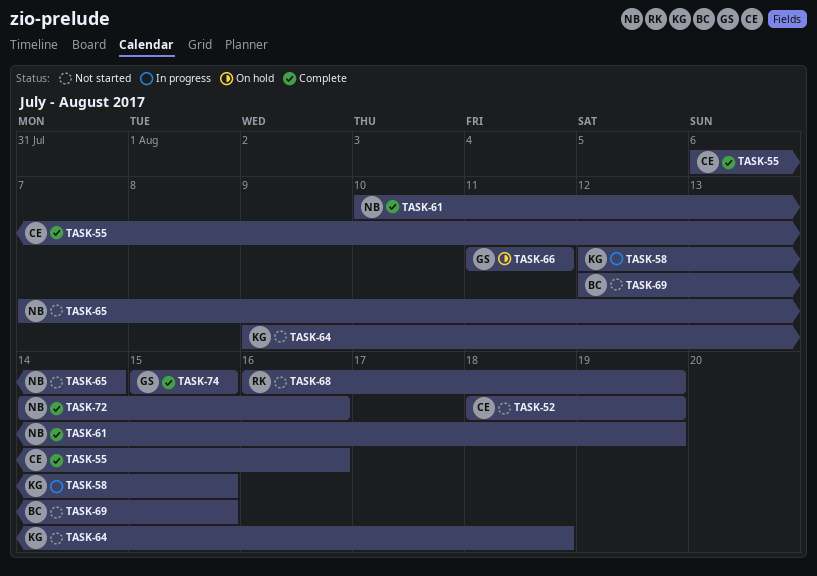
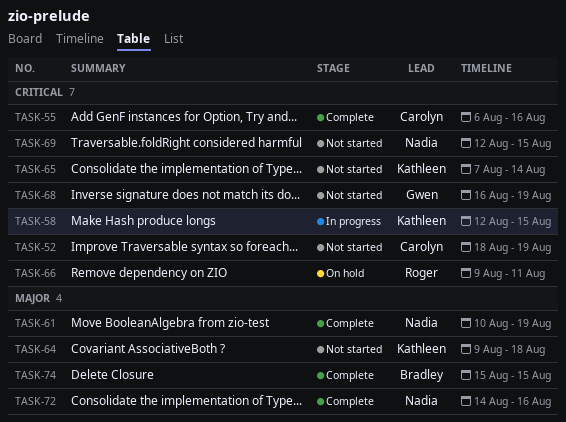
TASK-65, owner: Nadia -> Kathleen
TASK-66, owner: Gwen -> Roger
TASK-66, start: Aug 11 -> Aug 9
TASK-68, owner: Roger -> Gwen
TASK-69, owner: Bradley -> Nadia
TASK-74, owner: Gwen -> Bradley

